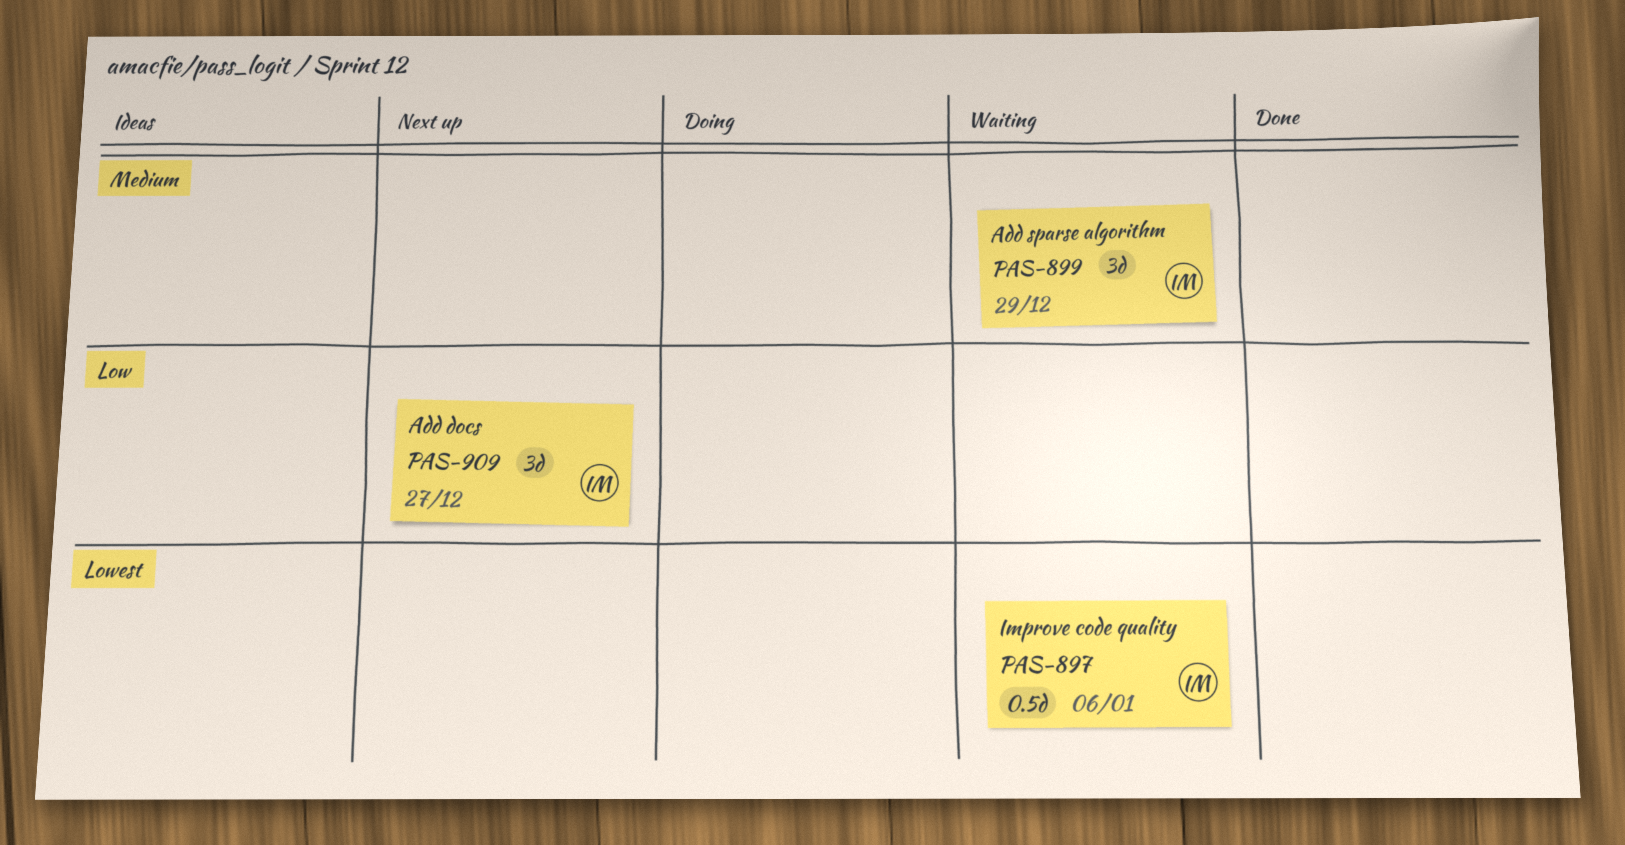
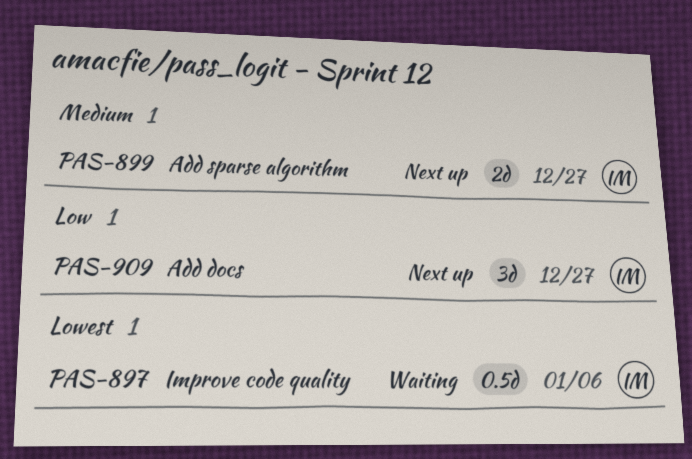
PAS-899, status: Waiting -> Next up
PAS-899, estimate: 3d -> 2d
PAS-899, due: Dec 29 -> Dec 27

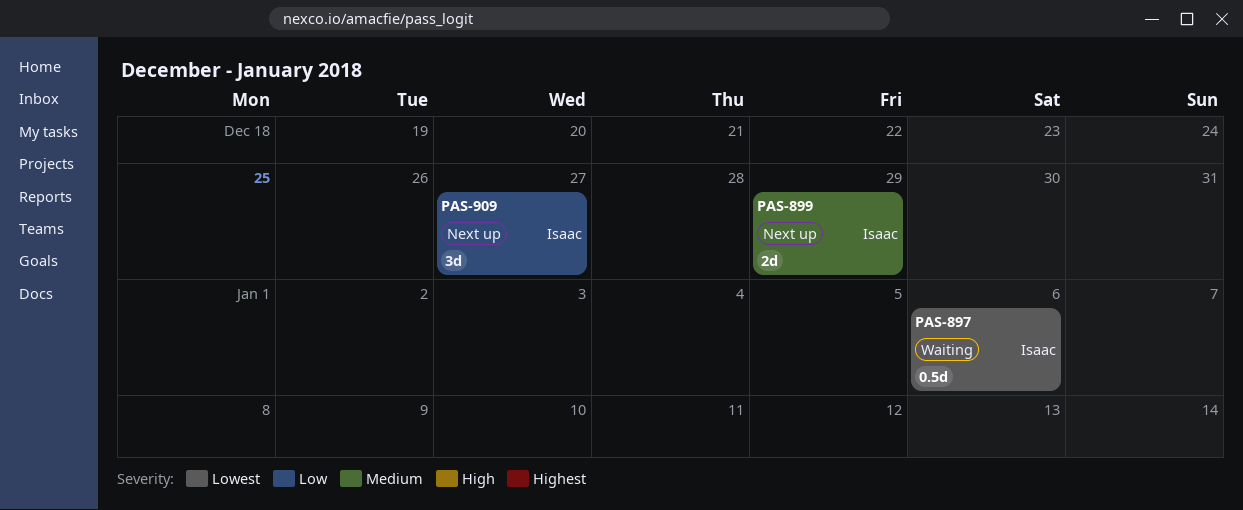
PAS-899, due: Dec 27 -> Dec 29

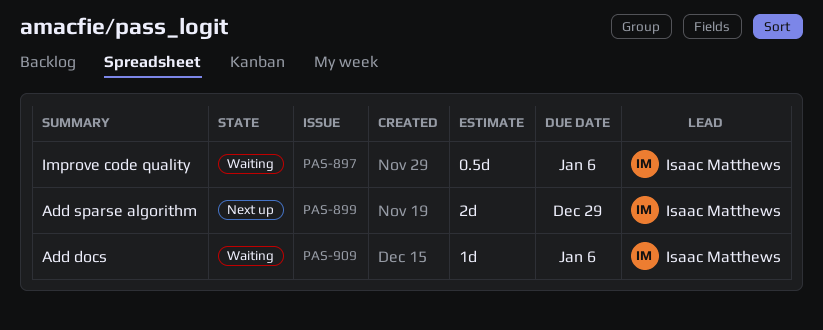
PAS-909, status: Next up -> Waiting
PAS-909, estimate: 3d -> 1d
PAS-909, due: Dec 27 -> Jan 6

